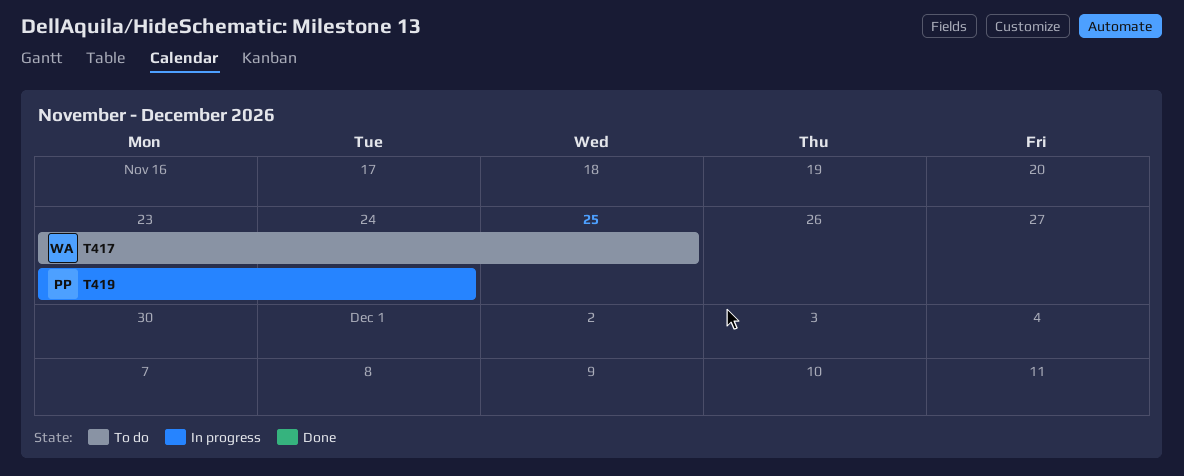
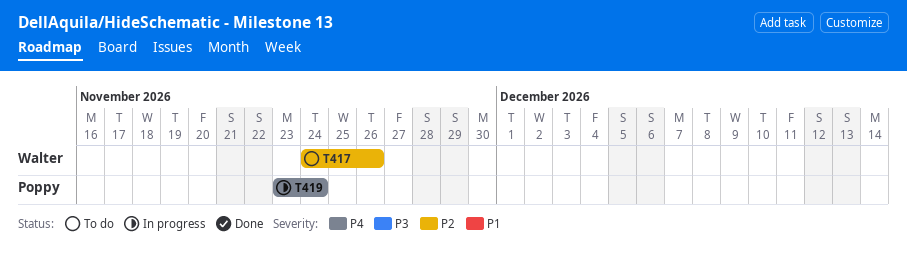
T417, start: Nov 23 -> Nov 24
T417, due: Nov 25 -> Nov 26

